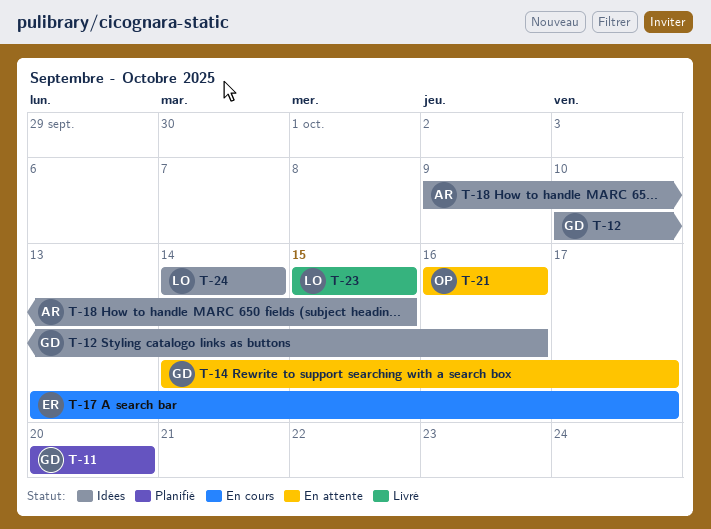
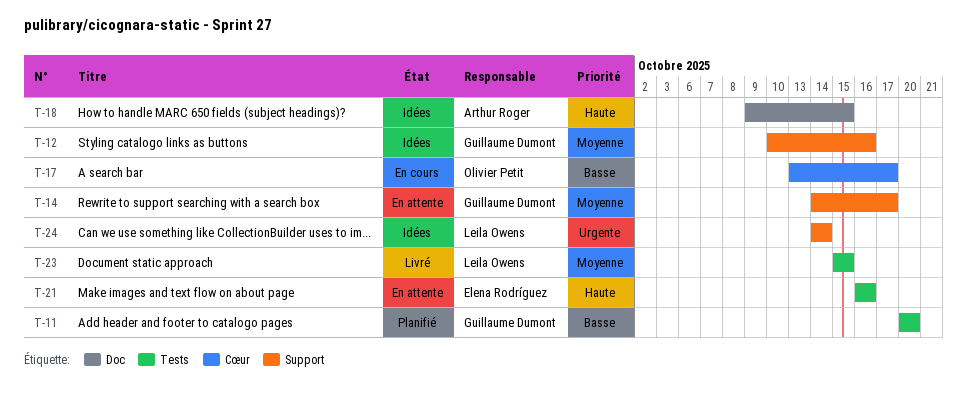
T-17, owner: Elena Rodríguez -> Olivier Petit
T-21, owner: Olivier Petit -> Elena Rodríguez

